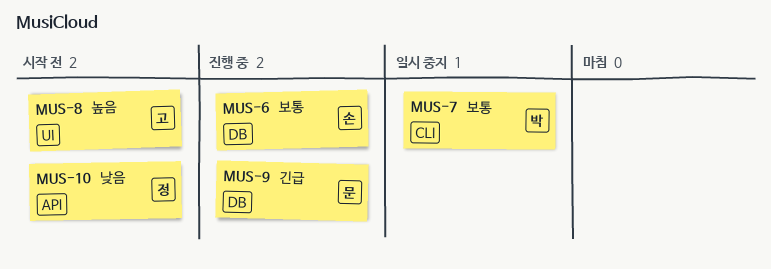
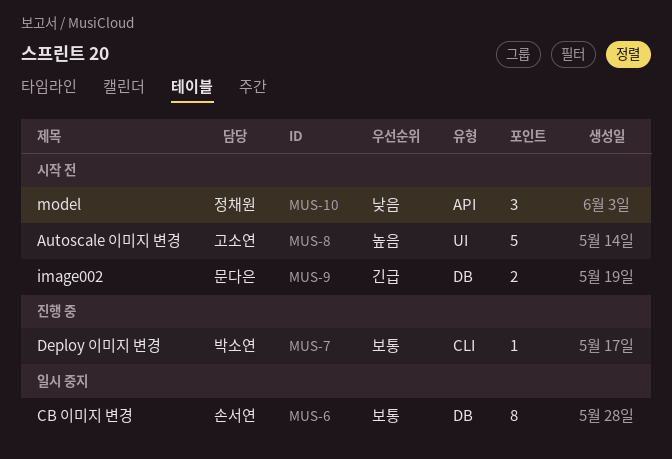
MUS-6, status: 진행 중 -> 일시 중지
MUS-7, status: 일시 중지 -> 진행 중
MUS-9, status: 진행 중 -> 시작 전

